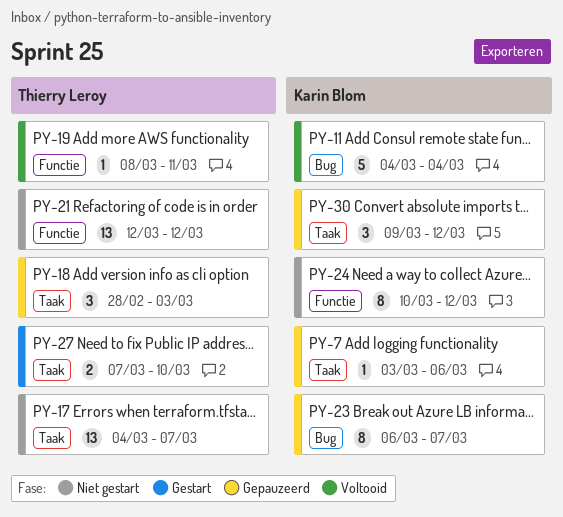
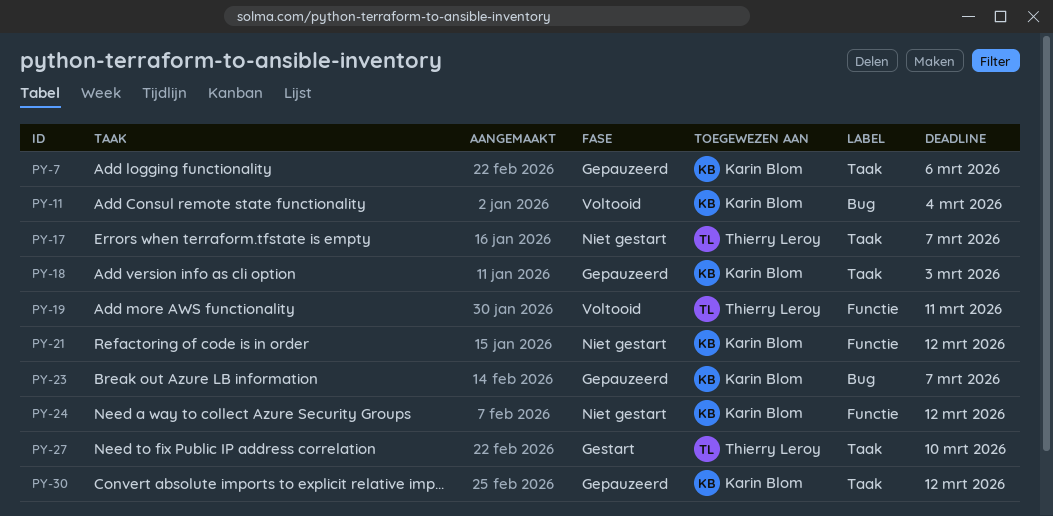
PY-18, owner: Thierry Leroy -> Karin Blom
PY-21, owner: Thierry Leroy -> Karin Blom

